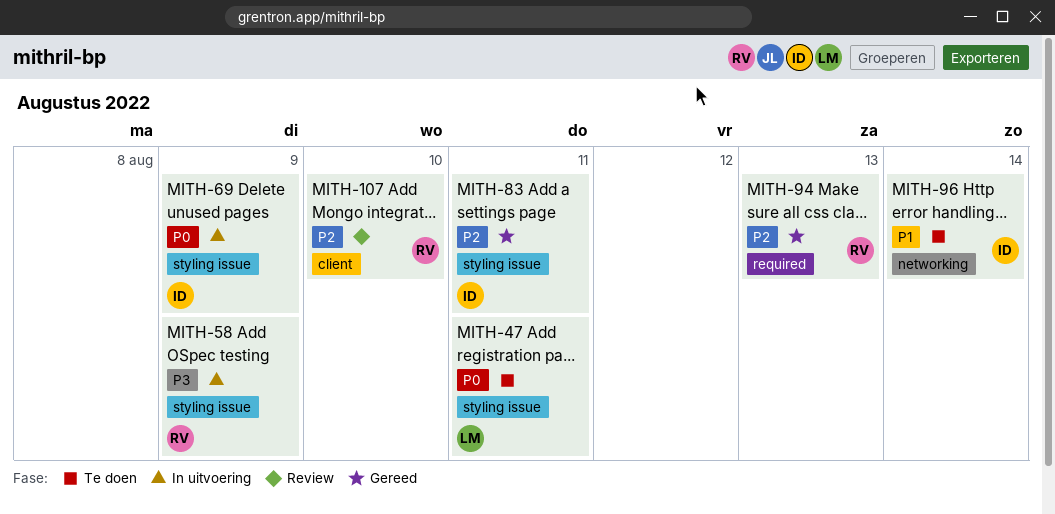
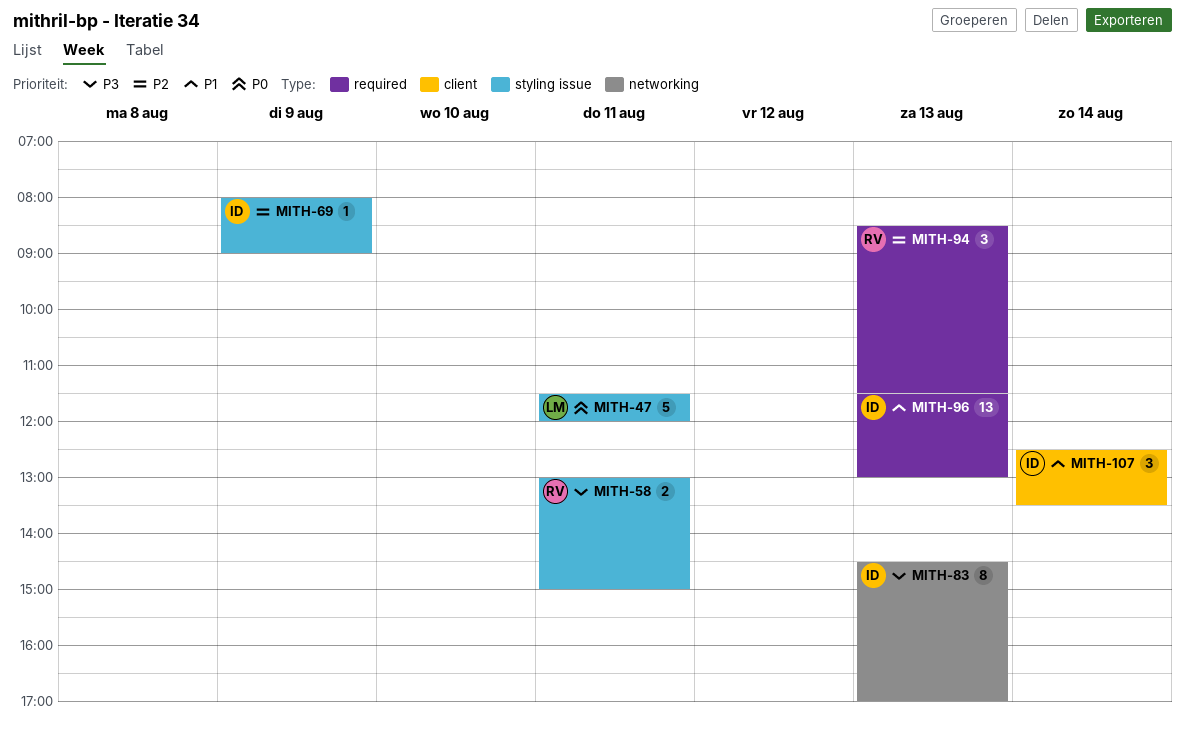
MITH-58, day: Aug 9 -> Aug 11
MITH-69, priority: P0 -> P2
MITH-83, priority: P2 -> P3
MITH-83, label: styling issue -> networking
MITH-83, day: Aug 11 -> Aug 13
MITH-96, label: networking -> required
MITH-96, day: Aug 14 -> Aug 13
MITH-107, owner: RV -> ID
MITH-107, priority: P2 -> P1
MITH-107, day: Aug 10 -> Aug 14

